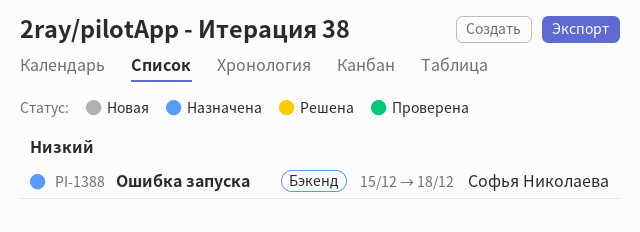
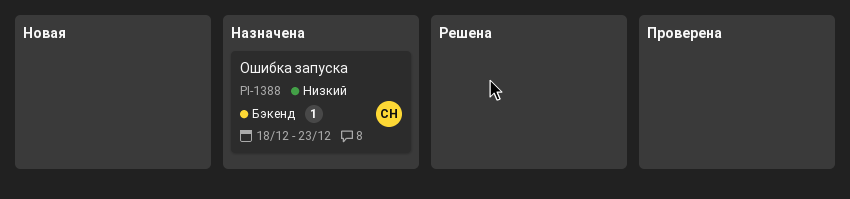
PI-1388, start: Dec 15 -> Dec 18
PI-1388, due: Dec 18 -> Dec 23

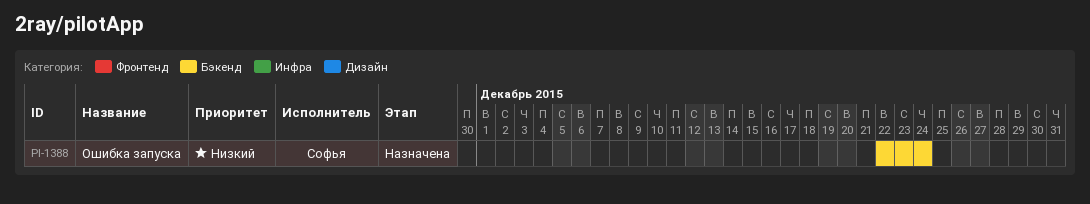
PI-1388, start: Dec 18 -> Dec 22
PI-1388, due: Dec 23 -> Dec 24

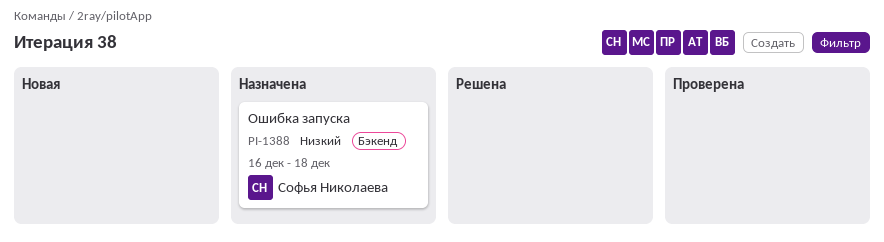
PI-1388, start: Dec 22 -> Dec 16
PI-1388, due: Dec 24 -> Dec 18

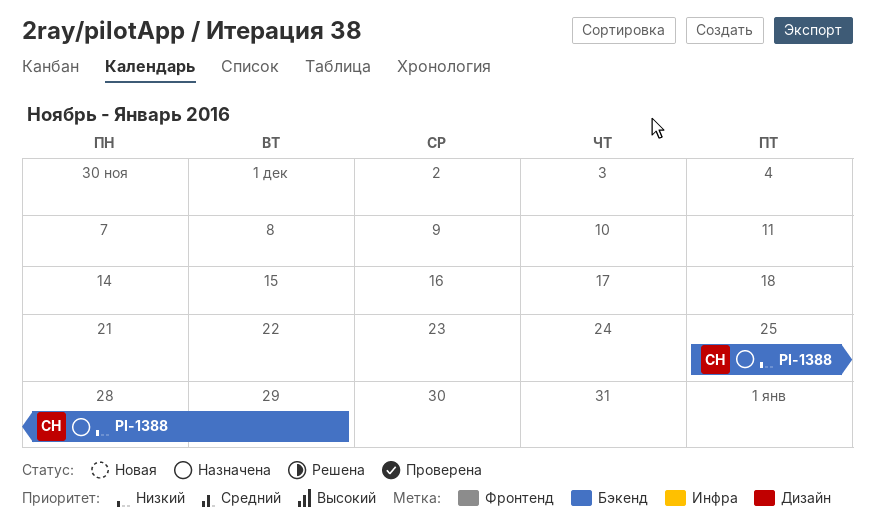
PI-1388, start: Dec 16 -> Dec 25
PI-1388, due: Dec 18 -> Dec 29

